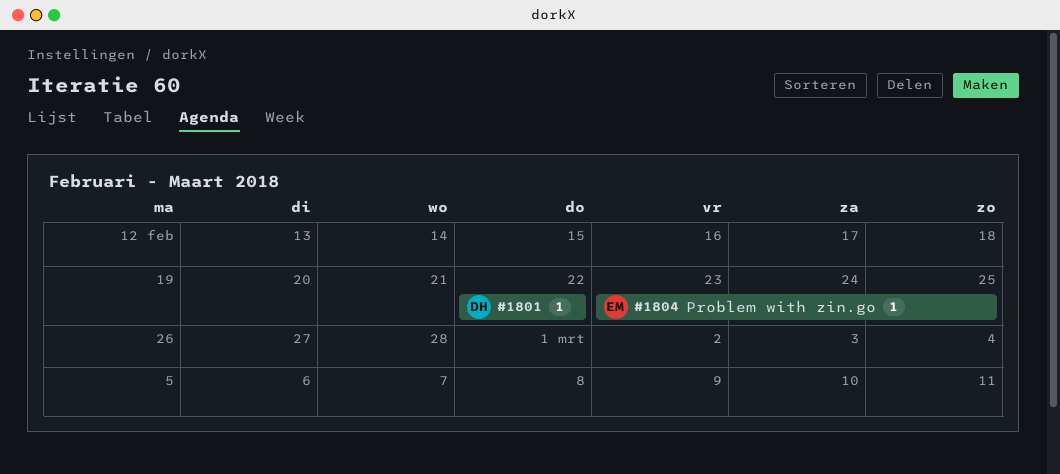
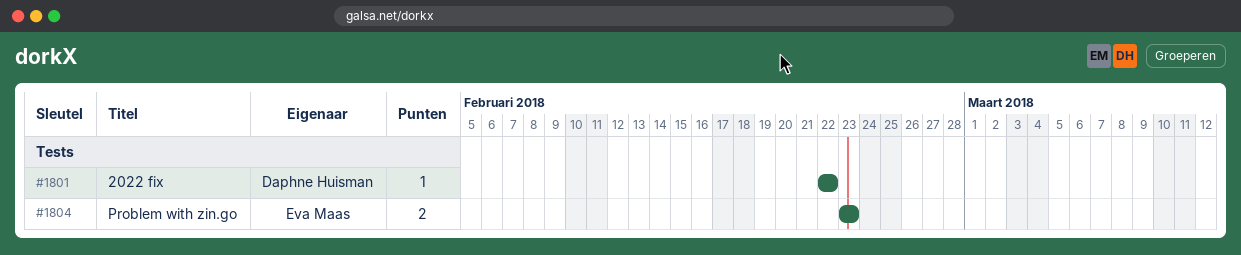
#1804, estimate: 1 -> 2
#1804, due: Feb 25 -> Feb 23

